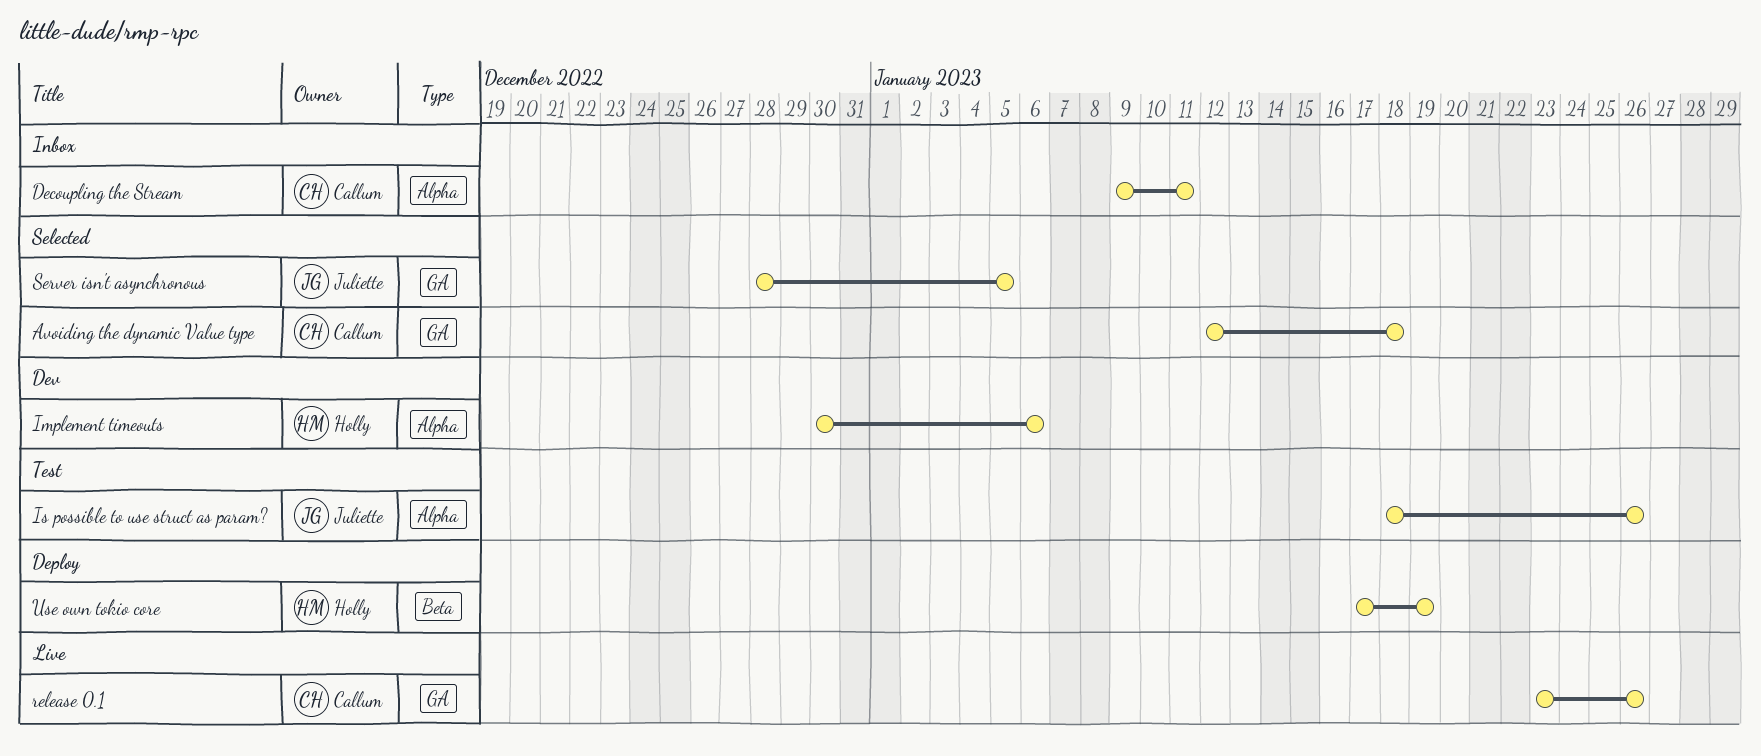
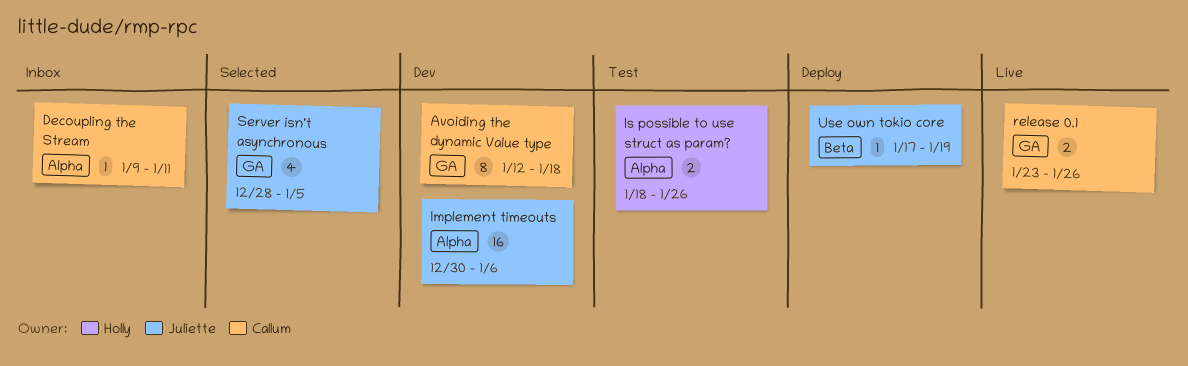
Avoiding the dynamic Value type, status: Selected -> Dev
Implement timeouts, owner: Holly -> Juliette
Is possible to use struct as param?, owner: Juliette -> Holly
Use own tokio core, owner: Holly -> Juliette

